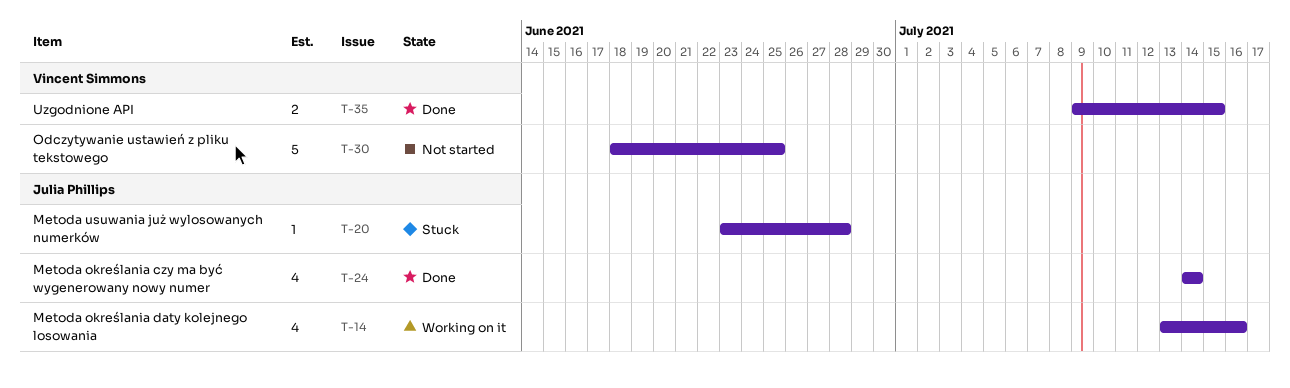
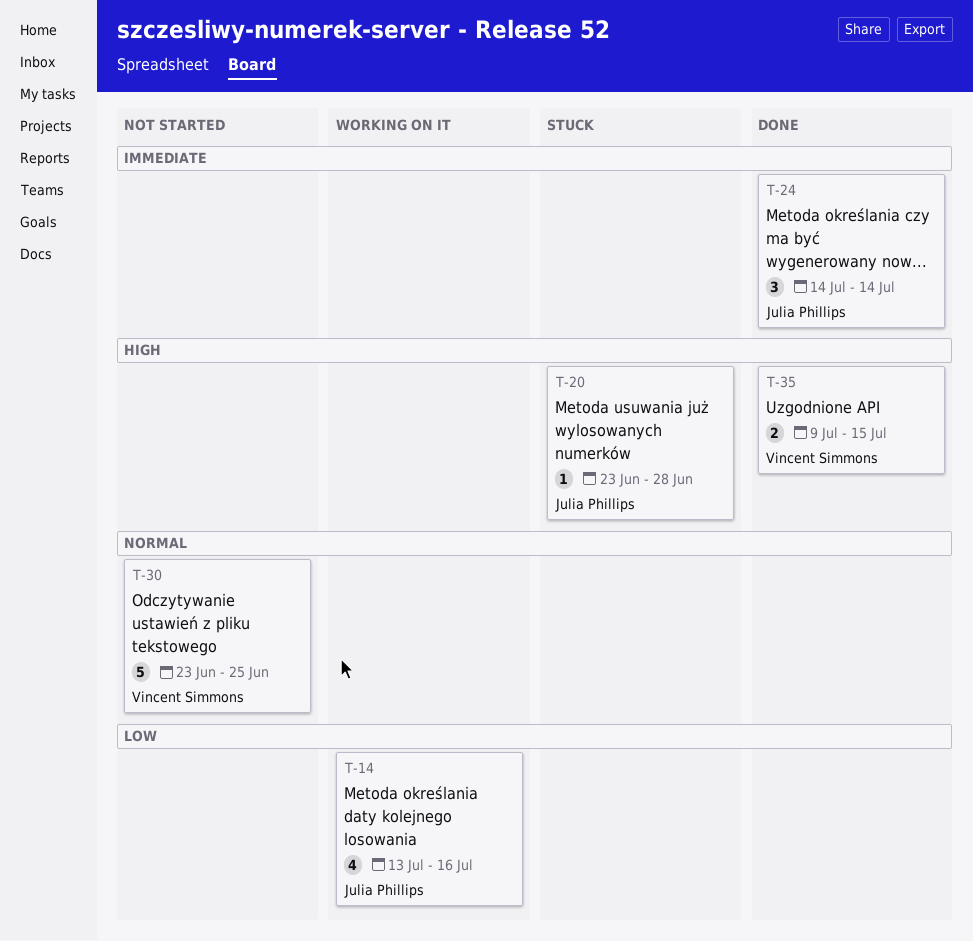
T-24, estimate: 4 -> 3
T-30, start: Jun 18 -> Jun 23

